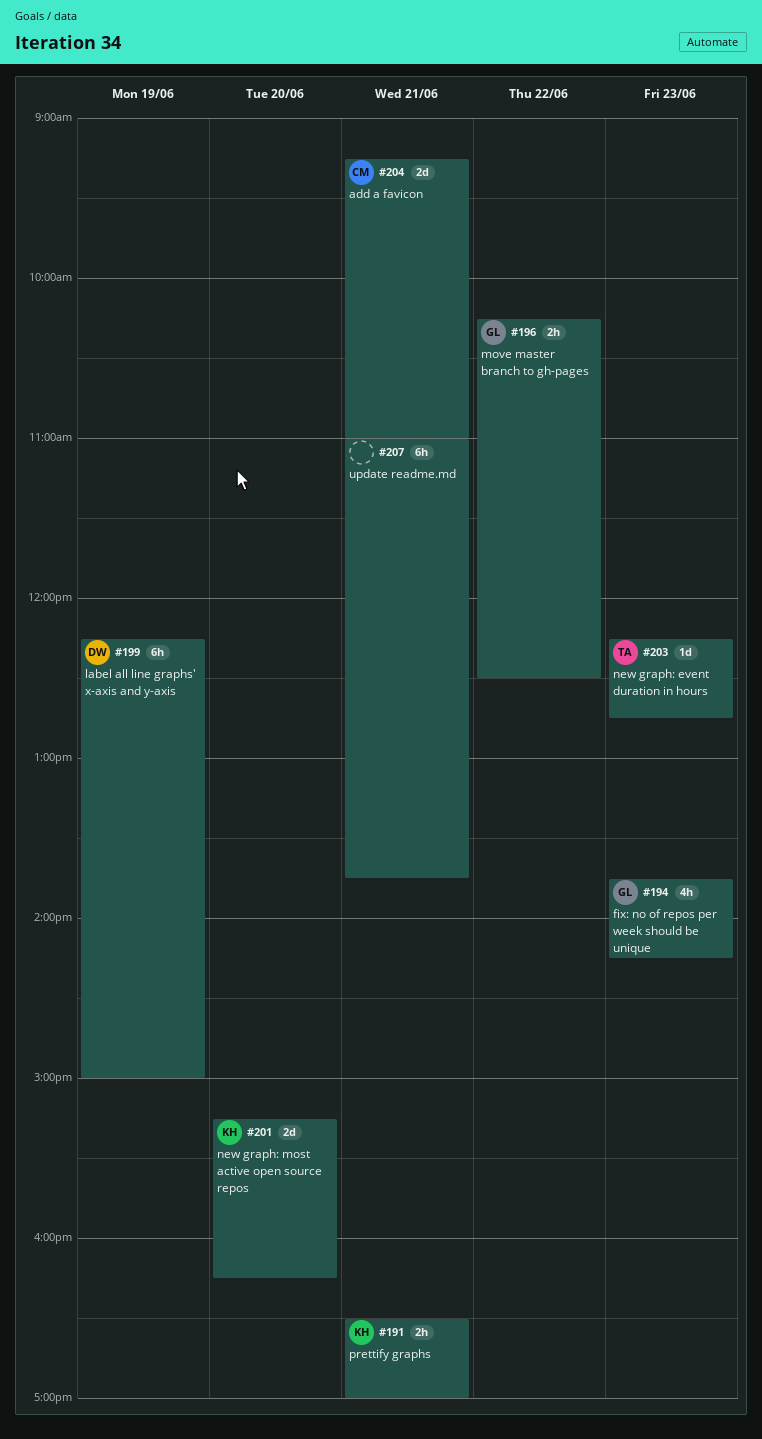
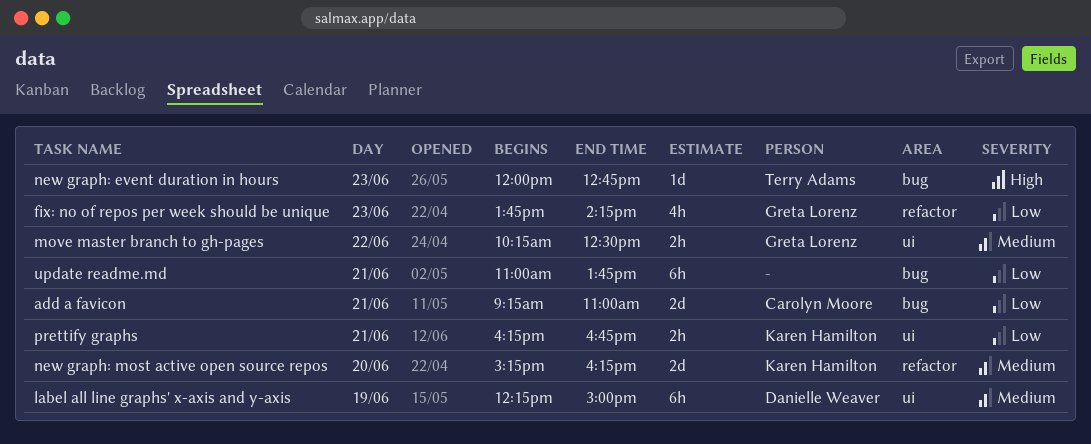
new graph: event duration in hours, begins: 12:15 -> 12:00
prettify graphs, begins: 16:30 -> 16:15
prettify graphs, ends: 17:00 -> 16:45

